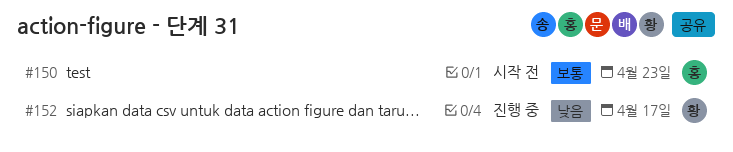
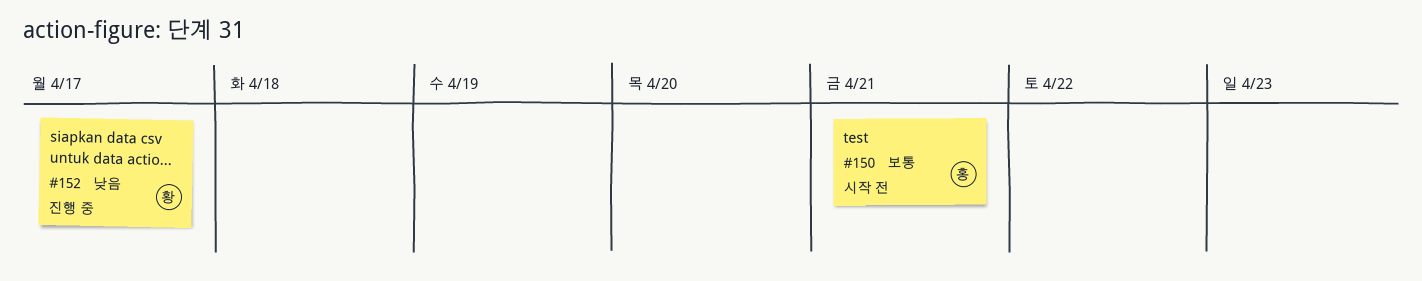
#150, due: Apr 23 -> Apr 21

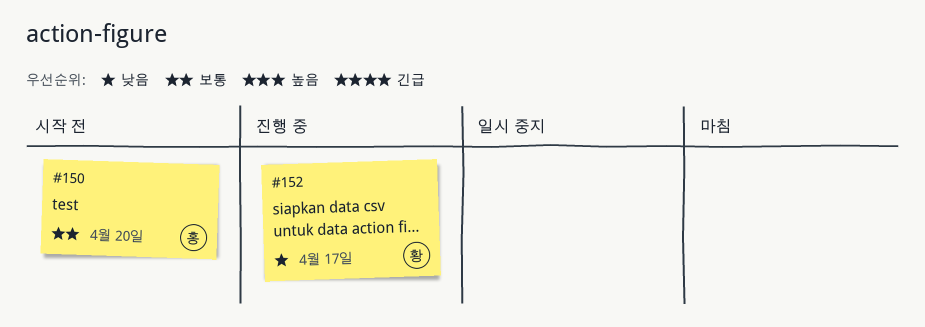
#150, due: Apr 21 -> Apr 20

